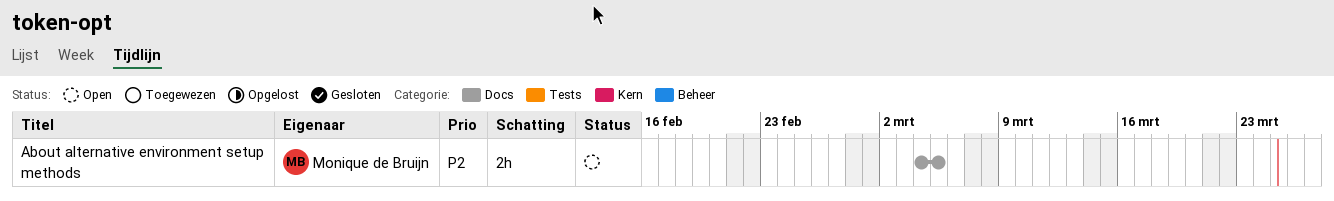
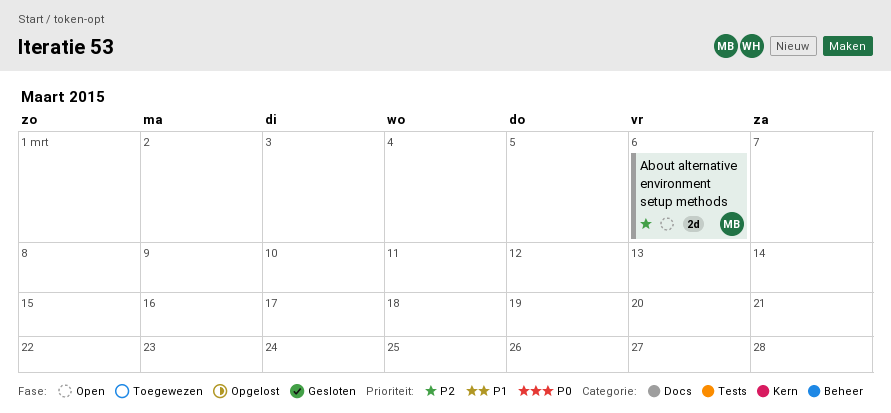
About alternative environment setup methods, estimate: 2h -> 2d
About alternative environment setup methods, due: Mar 5 -> Mar 6

